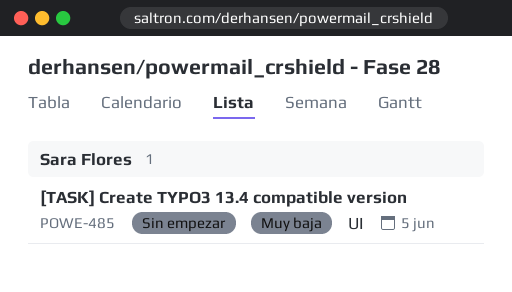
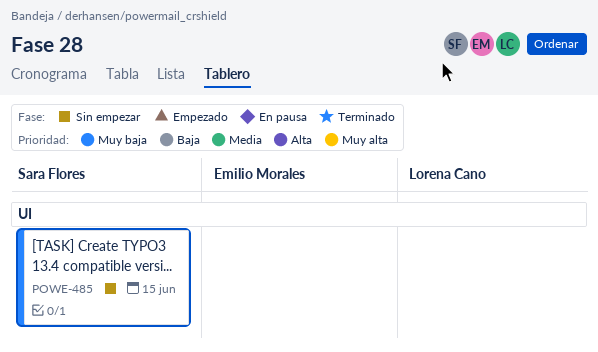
POWE-485, due: Jun 5 -> Jun 15

